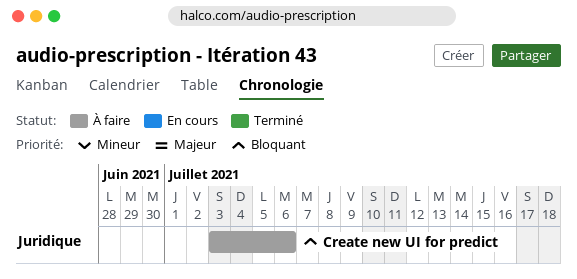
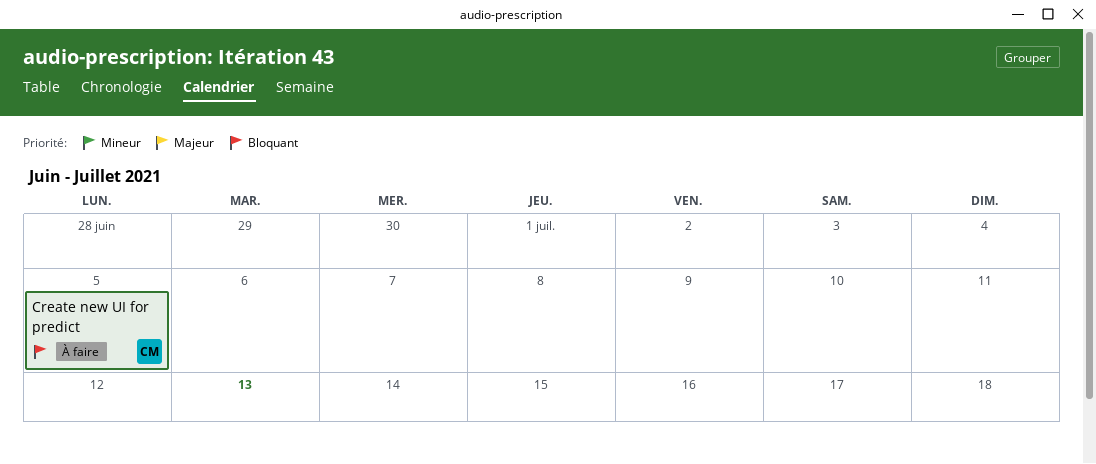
Create new UI for predict, due: Jul 6 -> Jul 5

